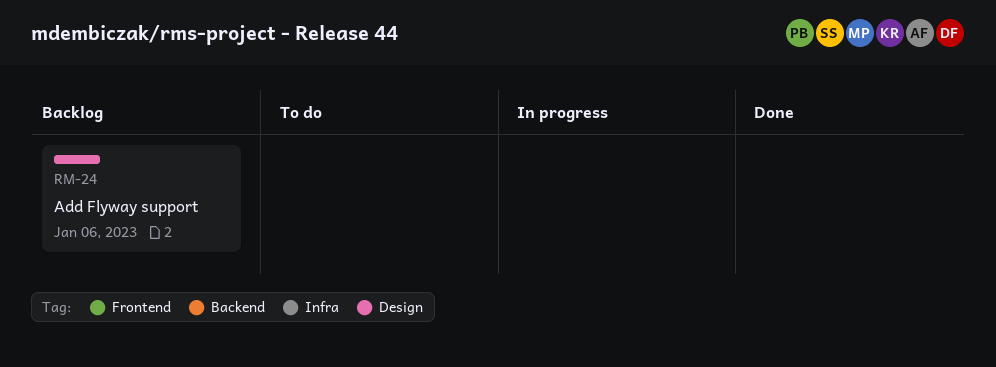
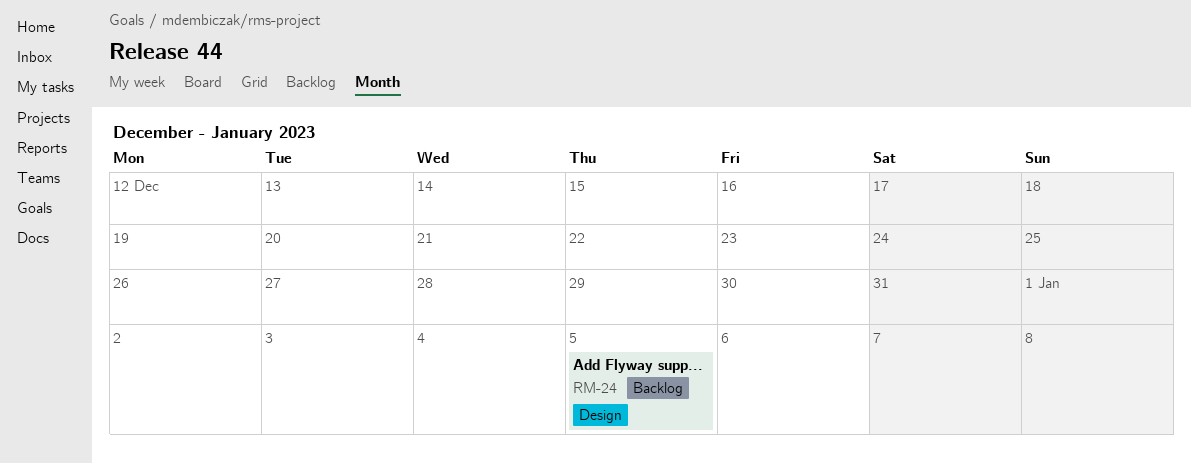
RM-24, due: Jan 6 -> Jan 5

